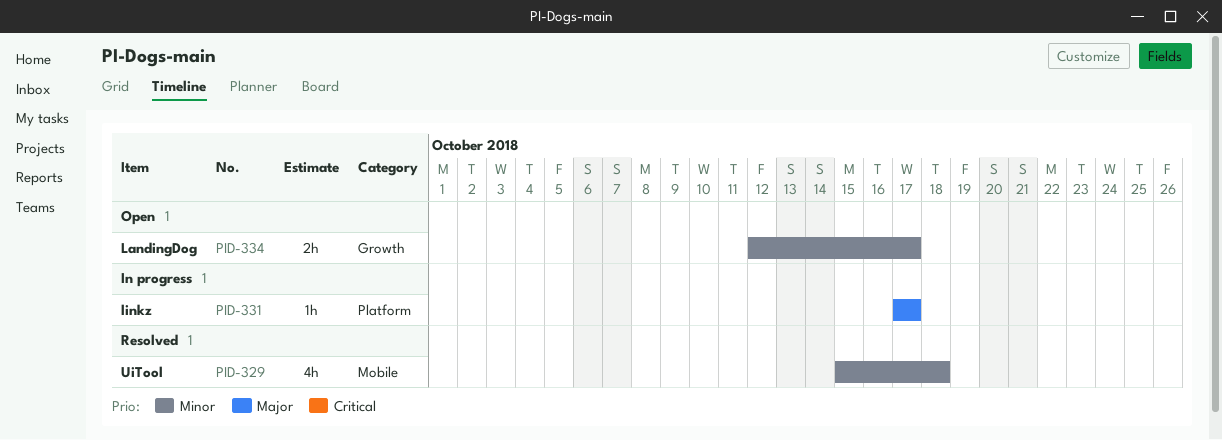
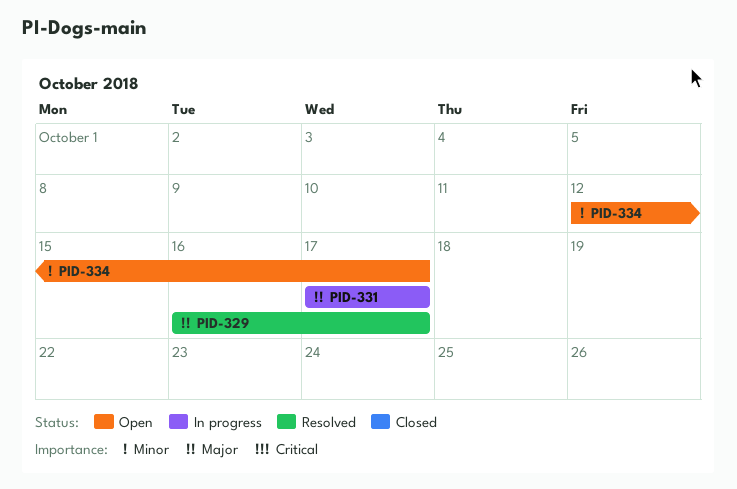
PID-329, priority: Minor -> Major
PID-329, start: Oct 15 -> Oct 16
PID-329, due: Oct 18 -> Oct 17

